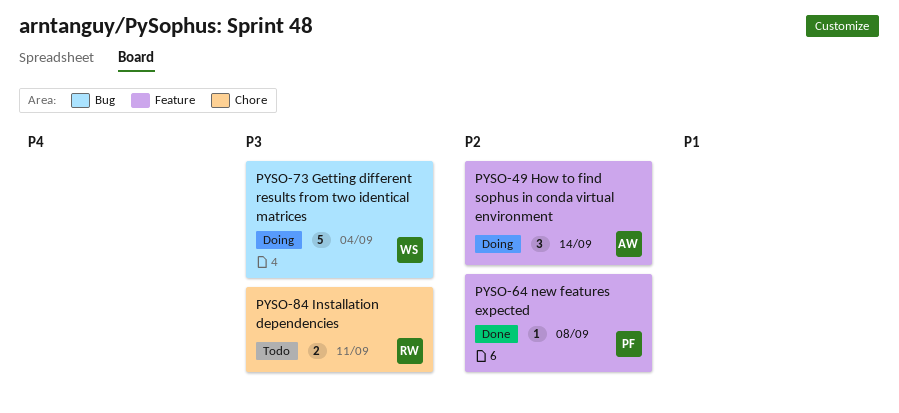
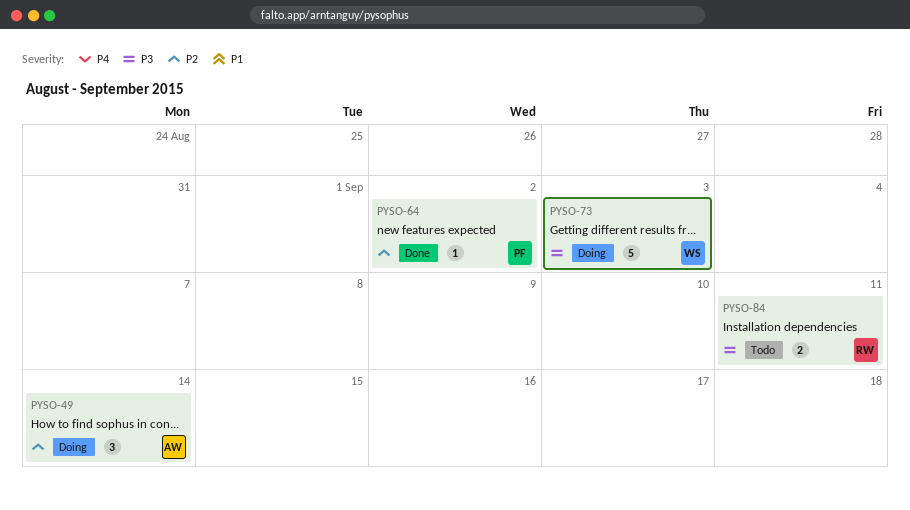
PYSO-64, due: Sep 8 -> Sep 2
PYSO-73, due: Sep 4 -> Sep 3

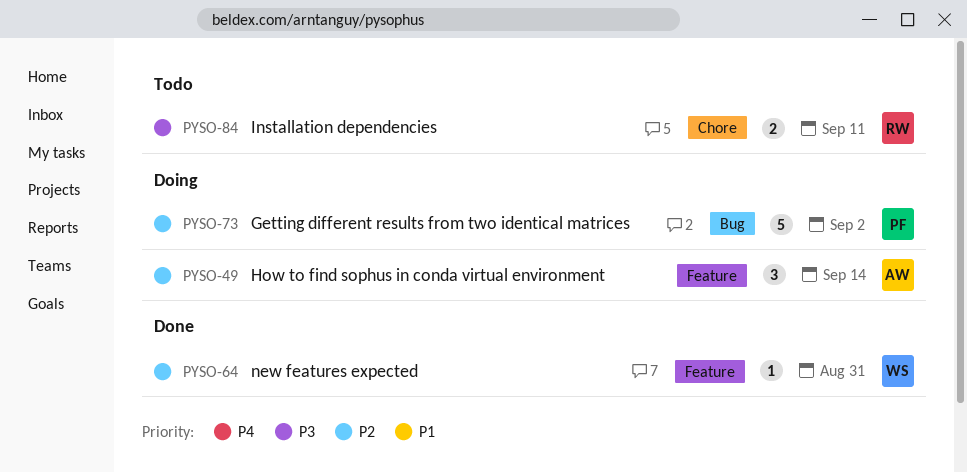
PYSO-64, owner: PF -> WS
PYSO-64, due: Sep 2 -> Aug 31
PYSO-73, owner: WS -> PF
PYSO-73, priority: P3 -> P2
PYSO-73, due: Sep 3 -> Sep 2

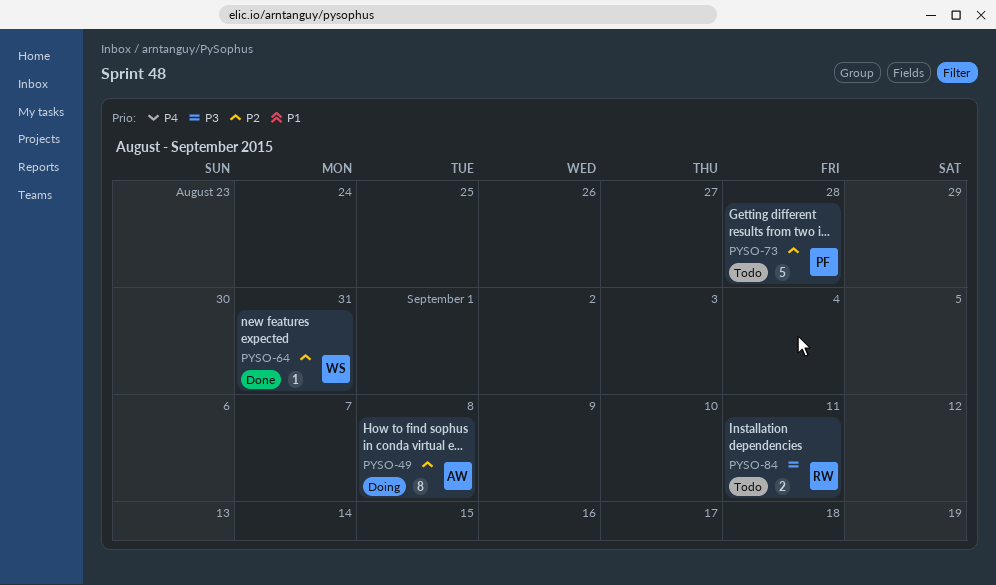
PYSO-49, estimate: 3 -> 8
PYSO-49, due: Sep 14 -> Sep 8
PYSO-73, status: Doing -> Todo
PYSO-73, due: Sep 2 -> Aug 28

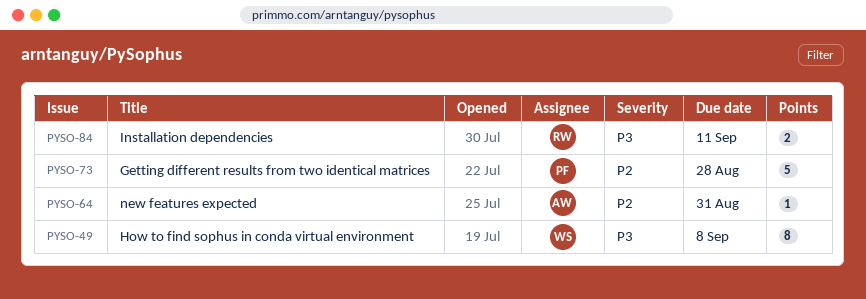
PYSO-49, owner: AW -> WS
PYSO-49, priority: P2 -> P3
PYSO-64, owner: WS -> AW

